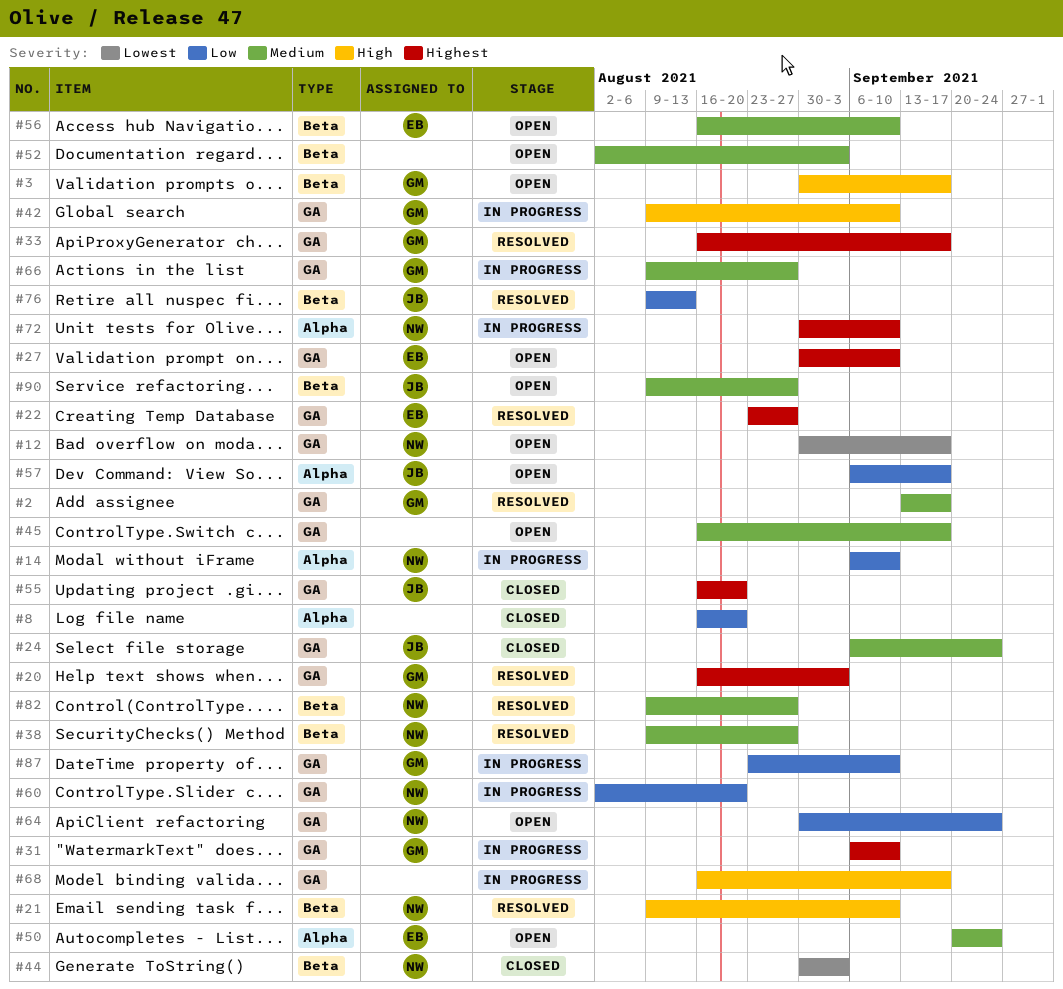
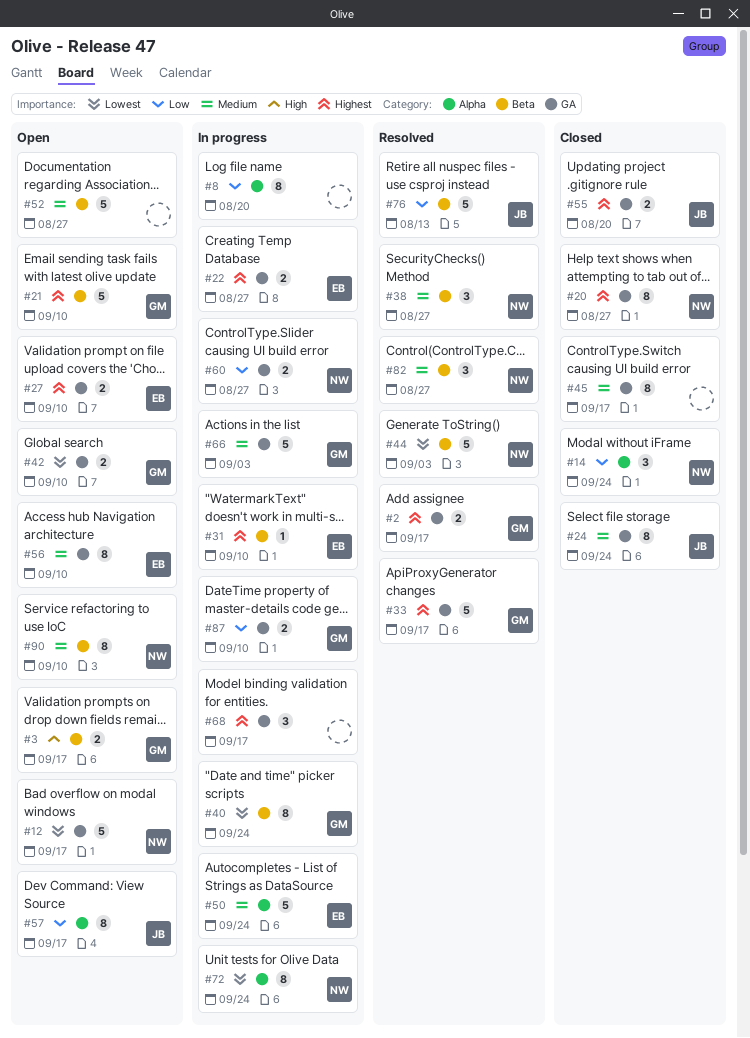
#2, priority: Medium -> Highest
#8, status: Closed -> In progress
#14, status: In progress -> Closed
#14, due: Sep 10 -> Sep 24
#20, status: Resolved -> Closed
#20, owner: GM -> NW
#20, due: Sep 3 -> Aug 27
#21, status: Resolved -> Open
#21, owner: NW -> GM
#21, priority: High -> Highest
#22, status: Resolved -> In progress
#31, owner: GM -> EB
#31, label: GA -> Beta
#40: none -> present
#42, status: In progress -> Open
#42, priority: High -> Lowest
#44, status: Closed -> Resolved
#45, status: Open -> Closed
#50, status: Open -> In progress
#52, due: Sep 3 -> Aug 27
#56, label: Beta -> GA
#60, due: Aug 20 -> Aug 27
#64: present -> none
#66, due: Aug 27 -> Sep 3
#68, priority: High -> Highest
#72, priority: Highest -> Lowest
#72, due: Sep 10 -> Sep 24
#90, owner: JB -> NW
#90, due: Aug 27 -> Sep 10

